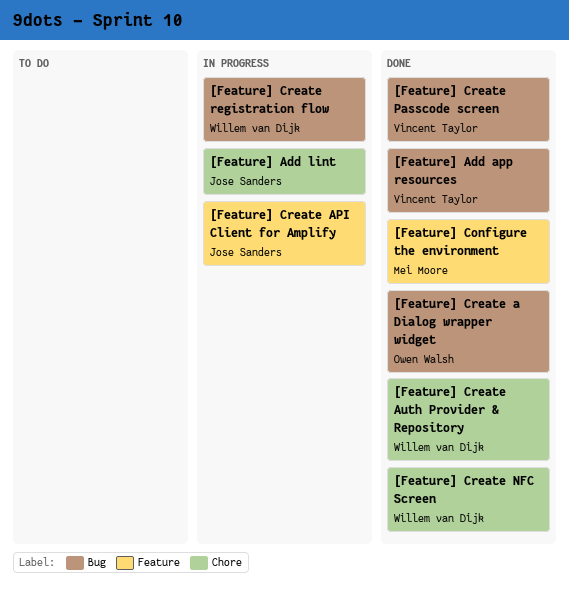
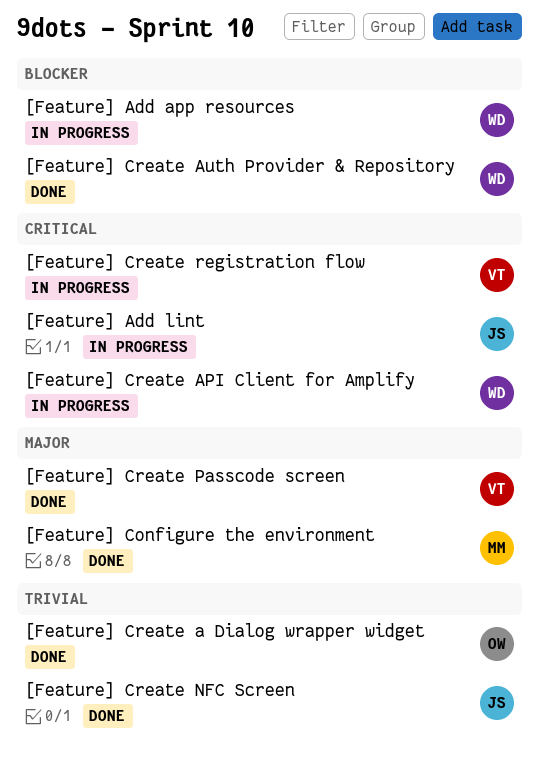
[Feature] Add app resources, status: Done -> In progress
[Feature] Add app resources, owner: Vincent Taylor -> Willem van Dijk
[Feature] Create API Client for Amplify, owner: Jose Sanders -> Willem van Dijk
[Feature] Create NFC Screen, owner: Willem van Dijk -> Jose Sanders
[Feature] Create registration flow, owner: Willem van Dijk -> Vincent Taylor

